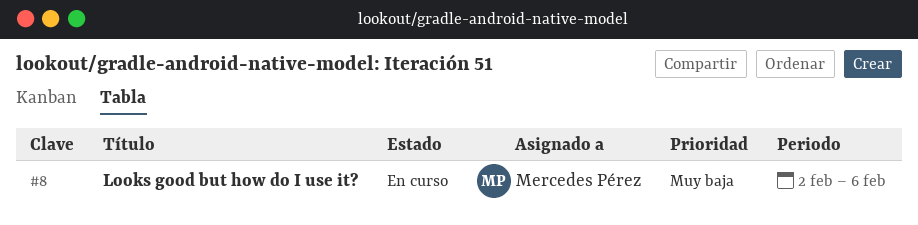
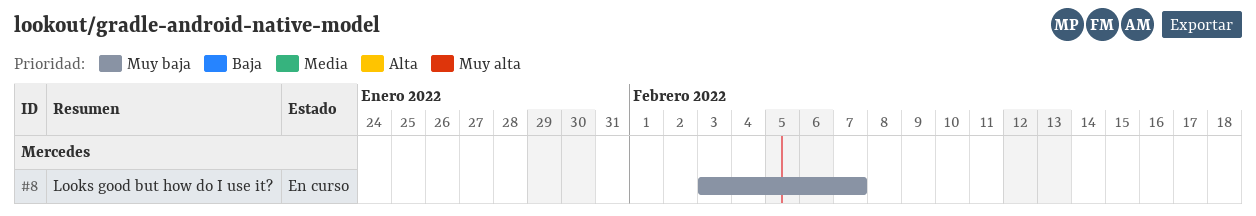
#8, start: Feb 2 -> Feb 3
#8, due: Feb 6 -> Feb 7

